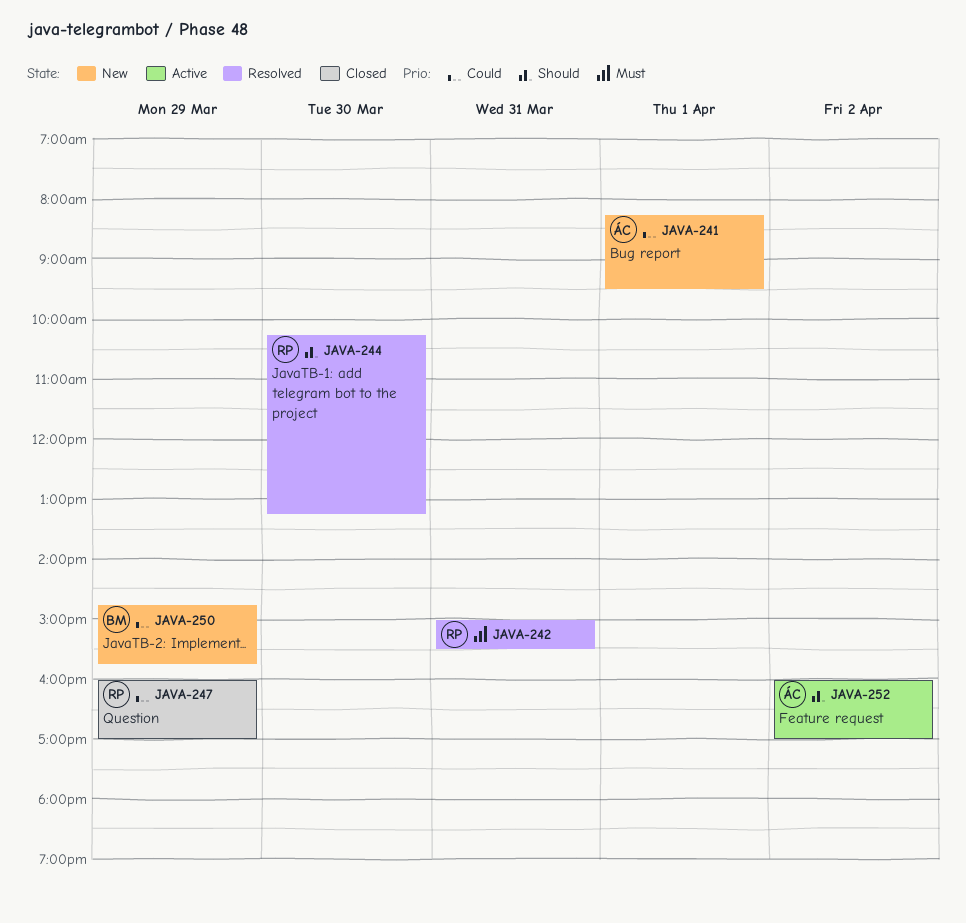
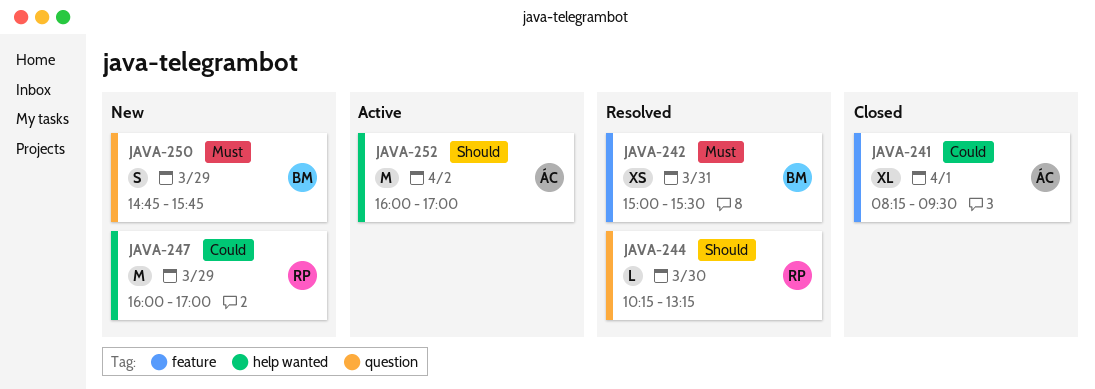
JAVA-241, status: New -> Closed
JAVA-242, owner: RP -> BM
JAVA-247, status: Closed -> New
JAVA-250, priority: Could -> Must

